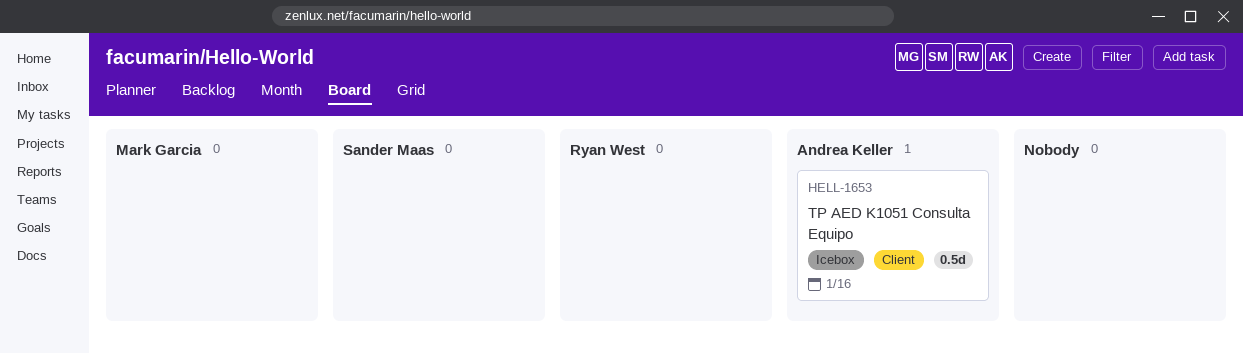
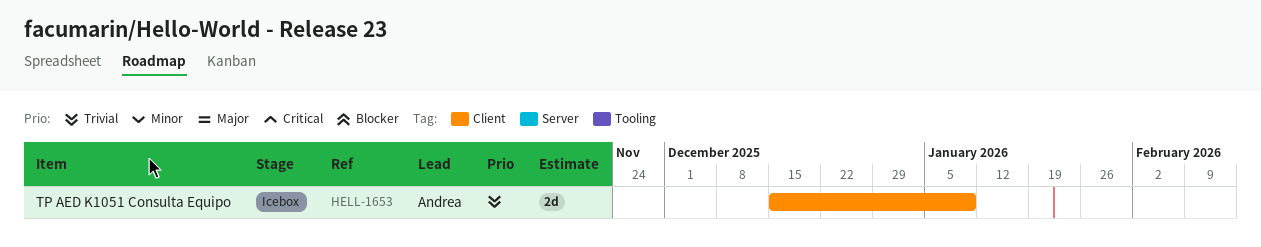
HELL-1653, estimate: 0.5d -> 2d
HELL-1653, due: Jan 16 -> Jan 9

